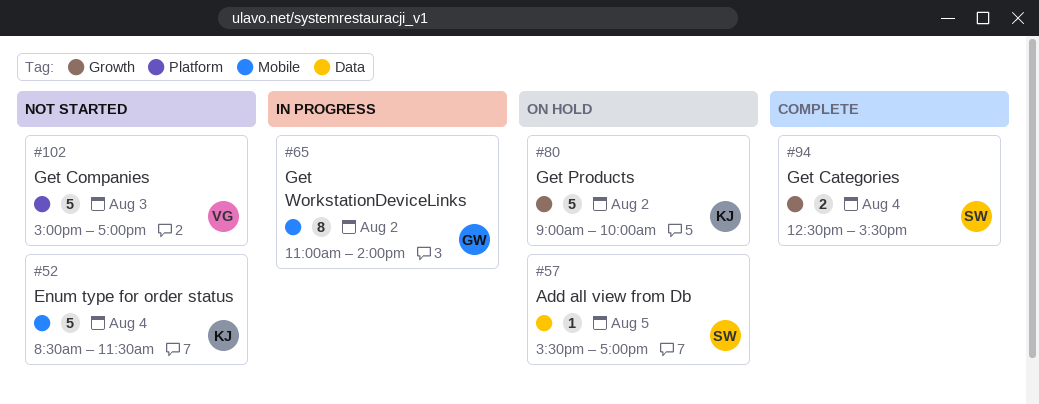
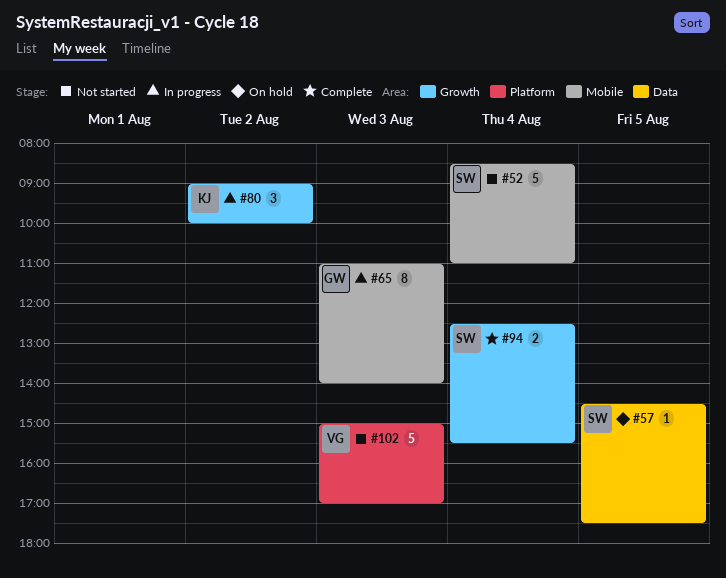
#52, owner: KJ -> SW
#52, ends: 11:30 -> 11:00
#57, begins: 15:30 -> 14:30
#57, ends: 17:00 -> 17:30
#65, day: Aug 2 -> Aug 3
#80, status: On hold -> In progress
#80, estimate: 5 -> 3

